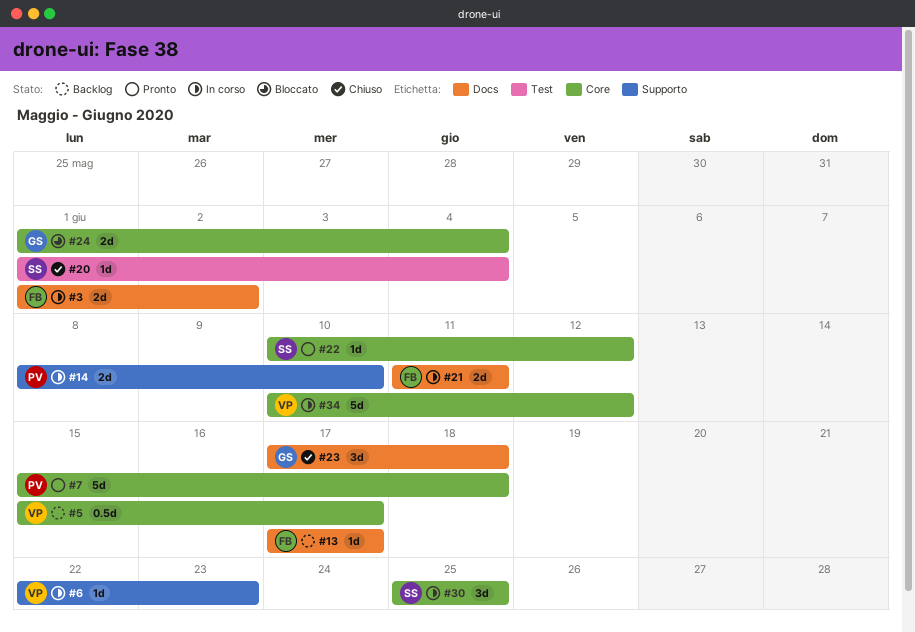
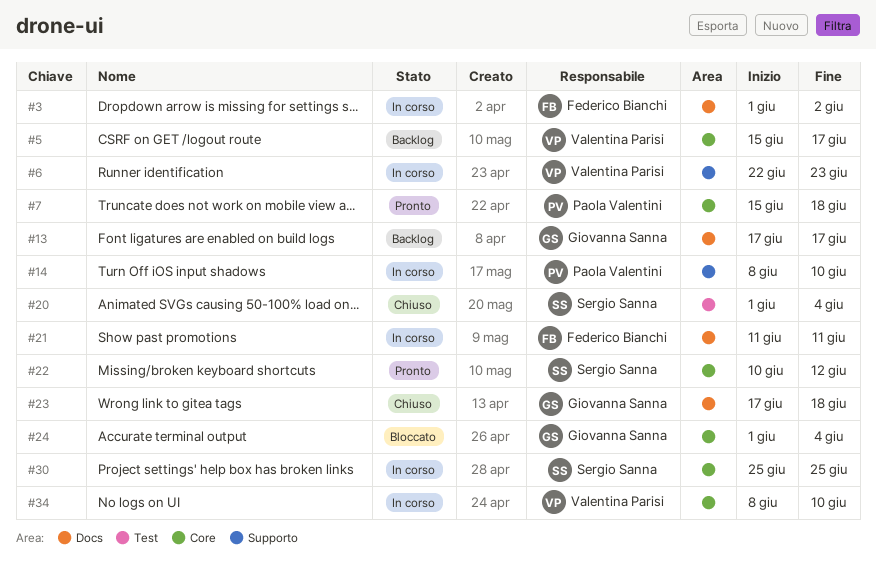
#13, owner: Federico Bianchi -> Giovanna Sanna
#34, start: Jun 10 -> Jun 8
#34, due: Jun 12 -> Jun 10

